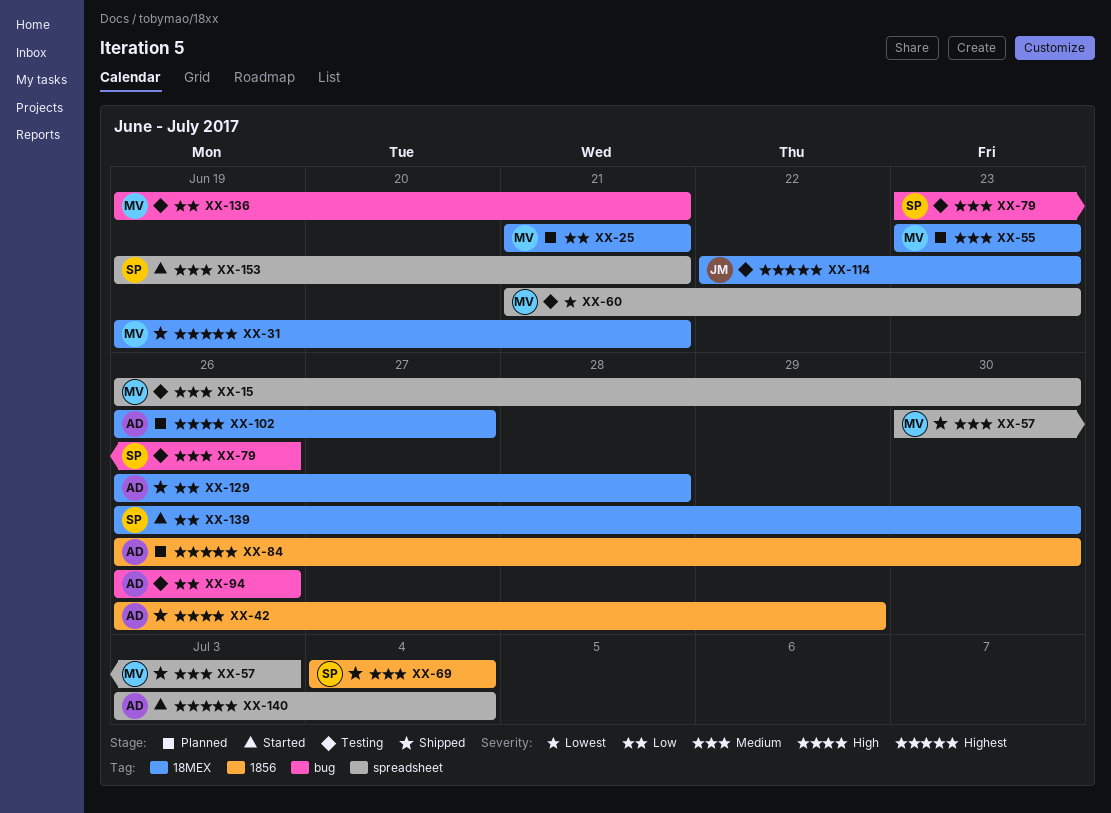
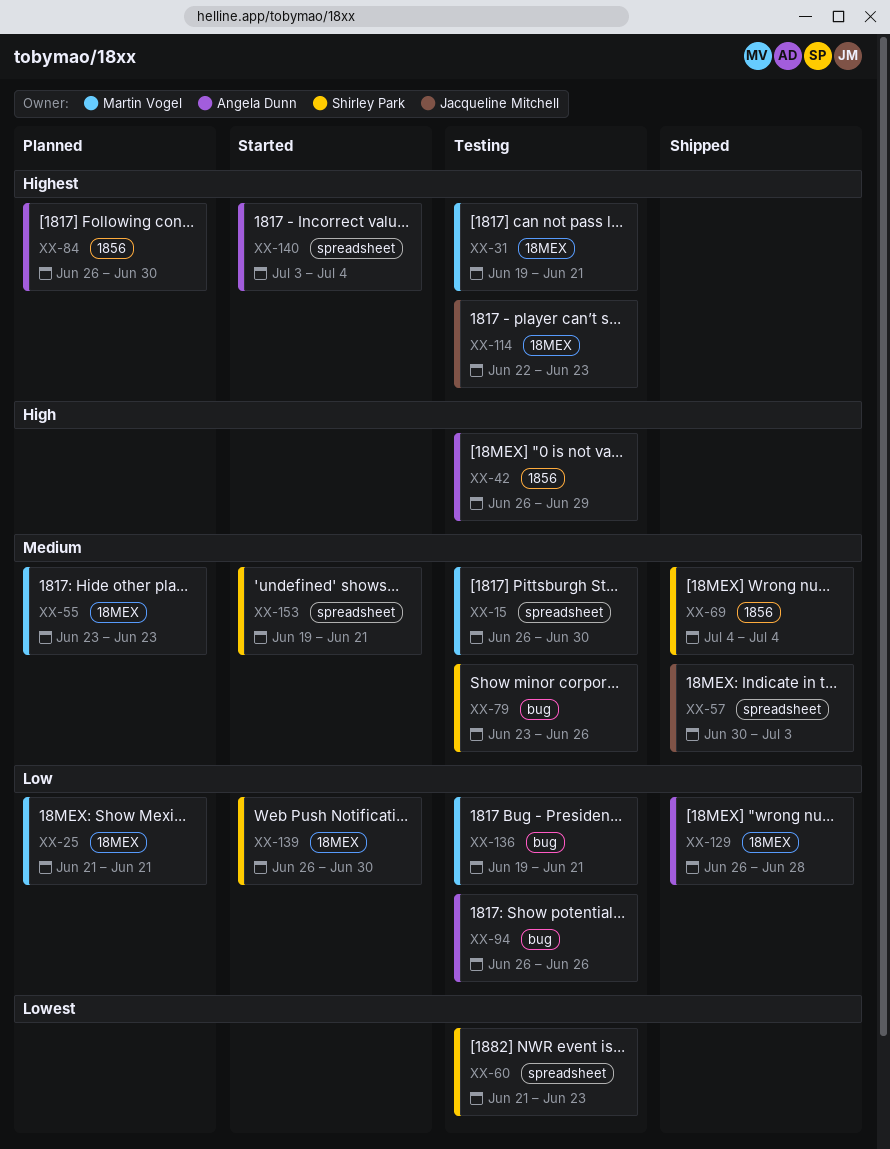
XX-31, status: Shipped -> Testing
XX-42, status: Shipped -> Testing
XX-57, owner: Martin Vogel -> Jacqueline Mitchell
XX-60, owner: Martin Vogel -> Shirley Park
XX-102: present -> none

